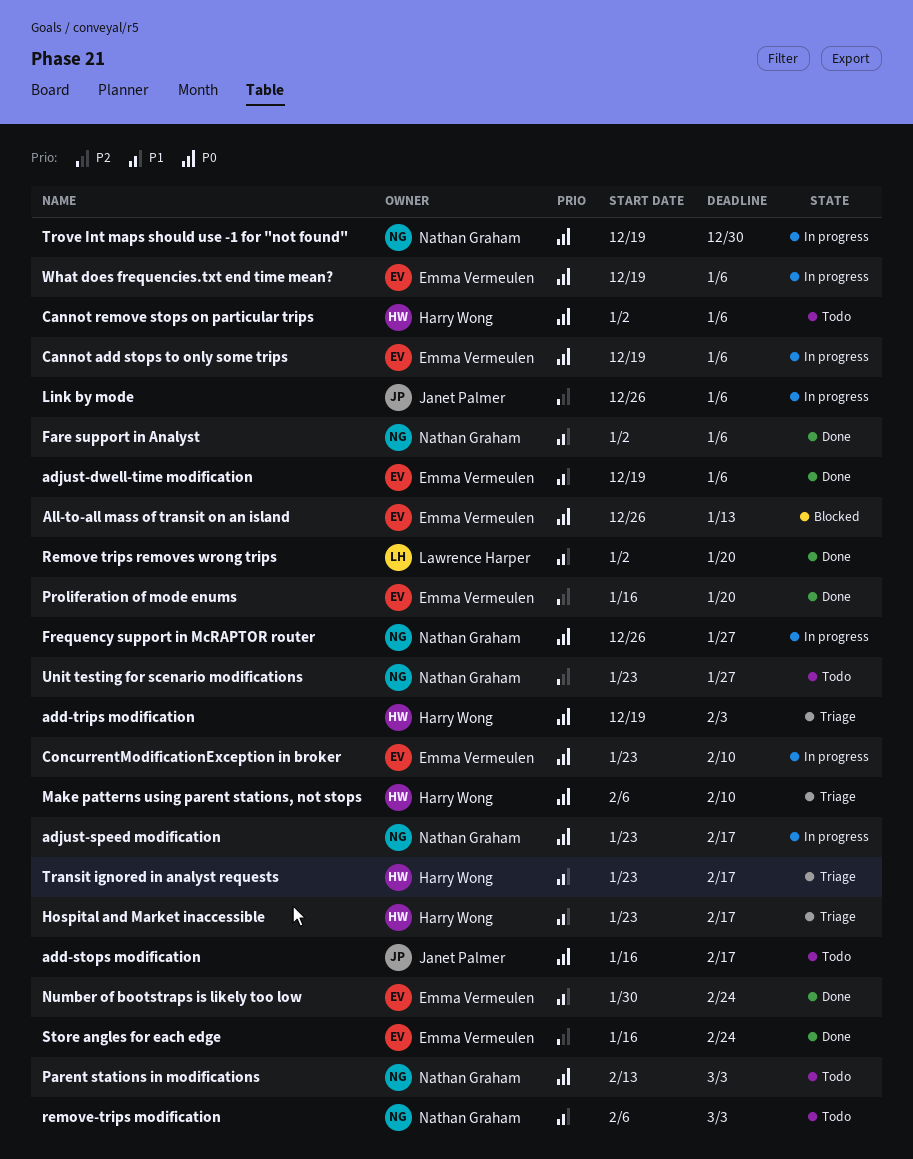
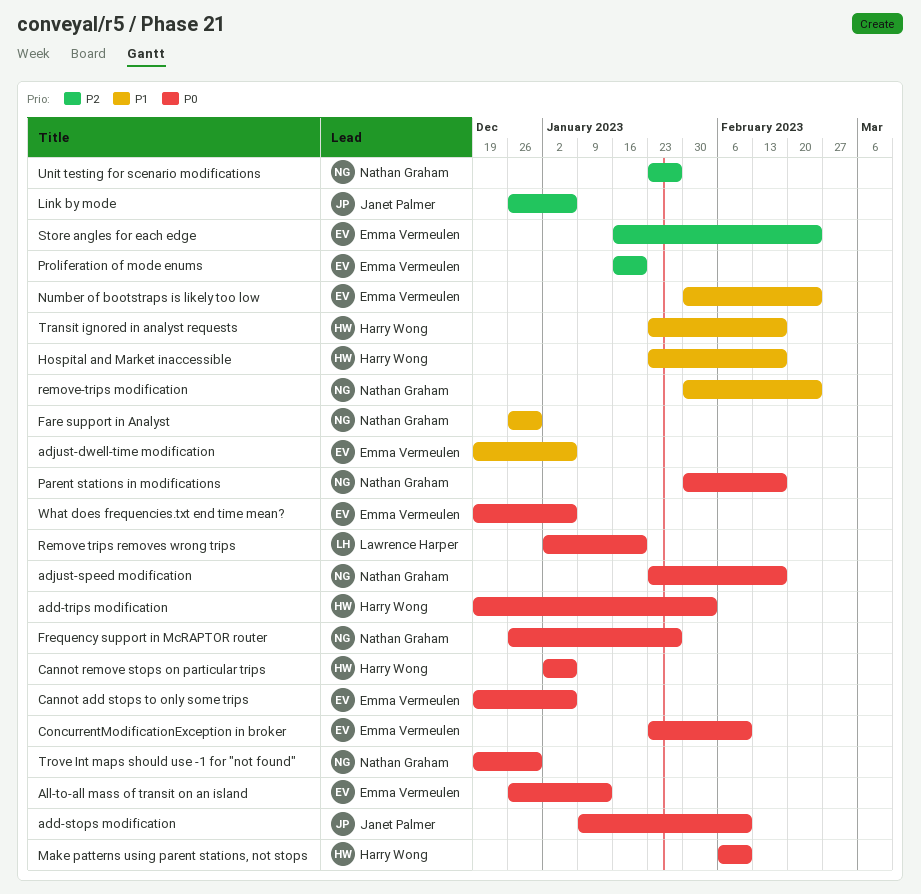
add-stops modification, start: Jan 16 -> Jan 9
add-stops modification, due: Feb 17 -> Feb 10
Fare support in Analyst, start: Jan 2 -> Dec 26
Fare support in Analyst, due: Jan 6 -> Dec 30
Parent stations in modifications, start: Feb 13 -> Jan 30
Parent stations in modifications, due: Mar 3 -> Feb 17
Remove trips removes wrong trips, priority: P1 -> P0
remove-trips modification, start: Feb 6 -> Jan 30
remove-trips modification, due: Mar 3 -> Feb 24

